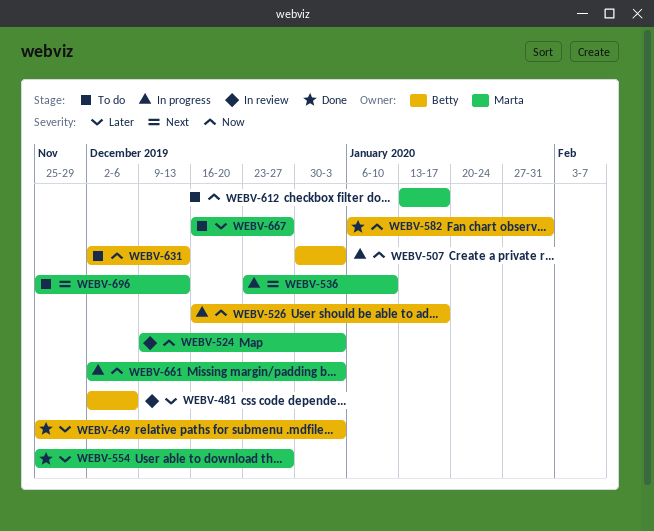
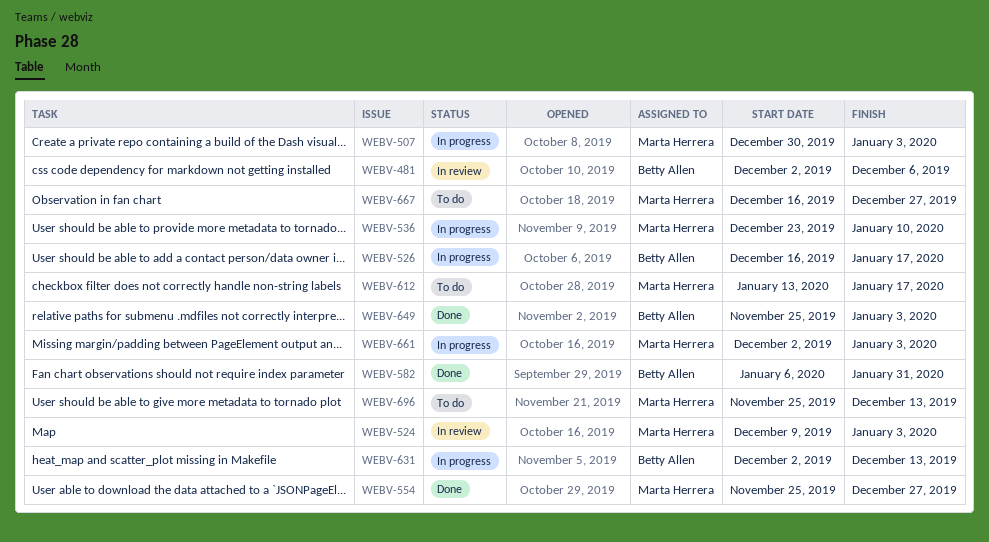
WEBV-507, owner: Betty Allen -> Marta Herrera
WEBV-631, status: To do -> In progress

